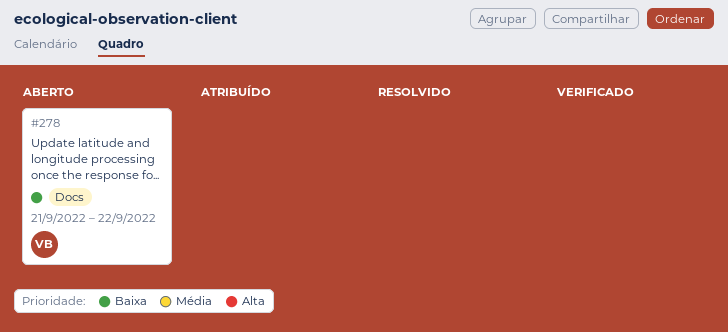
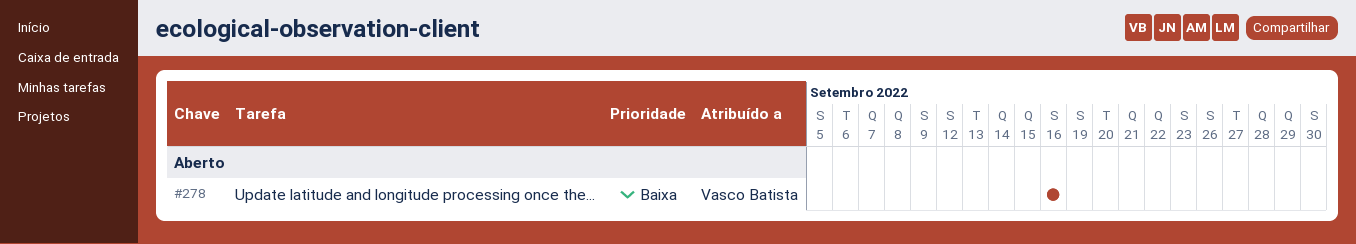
#278, start: Sep 21 -> Sep 16
#278, due: Sep 22 -> Sep 16

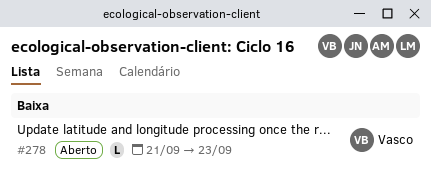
#278, start: Sep 16 -> Sep 21
#278, due: Sep 16 -> Sep 23

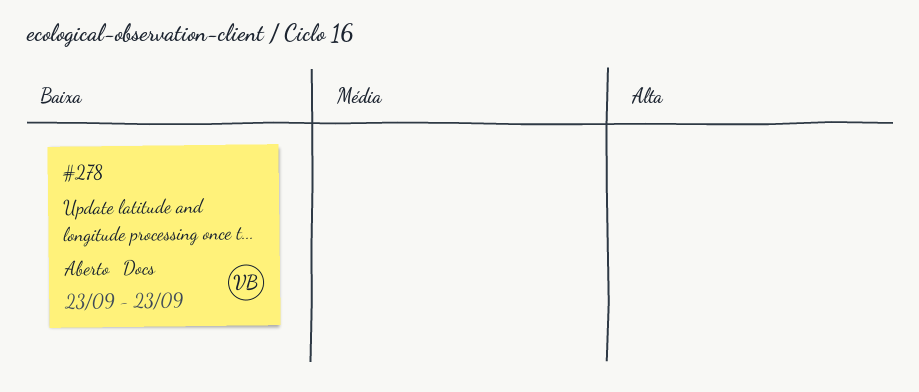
#278, start: Sep 21 -> Sep 23

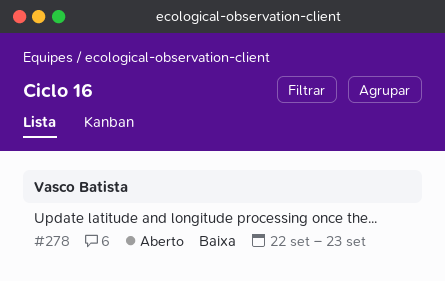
#278, start: Sep 23 -> Sep 22

